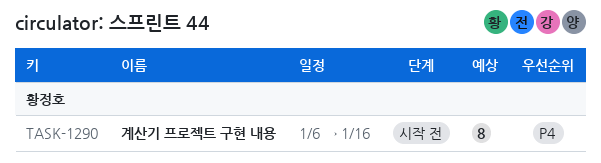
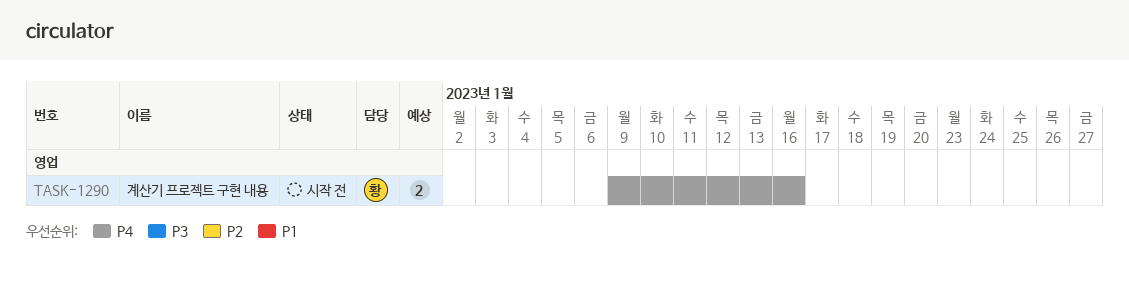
TASK-1290, estimate: 8 -> 2
TASK-1290, start: Jan 6 -> Jan 9

